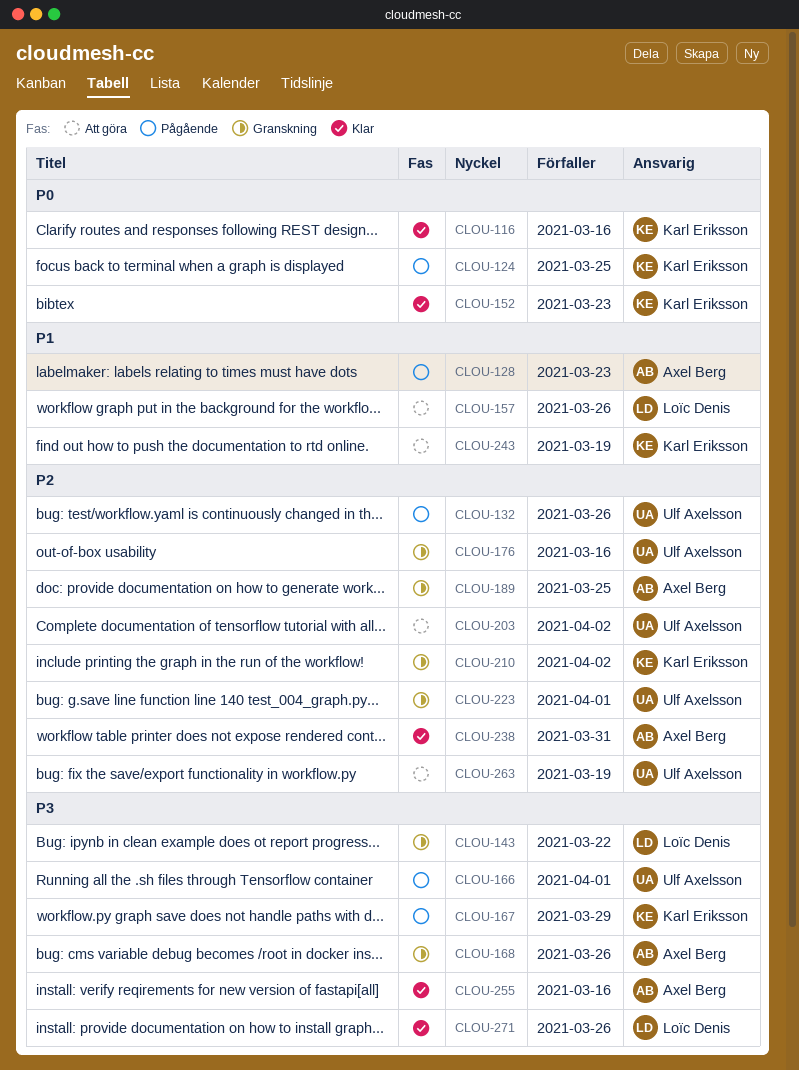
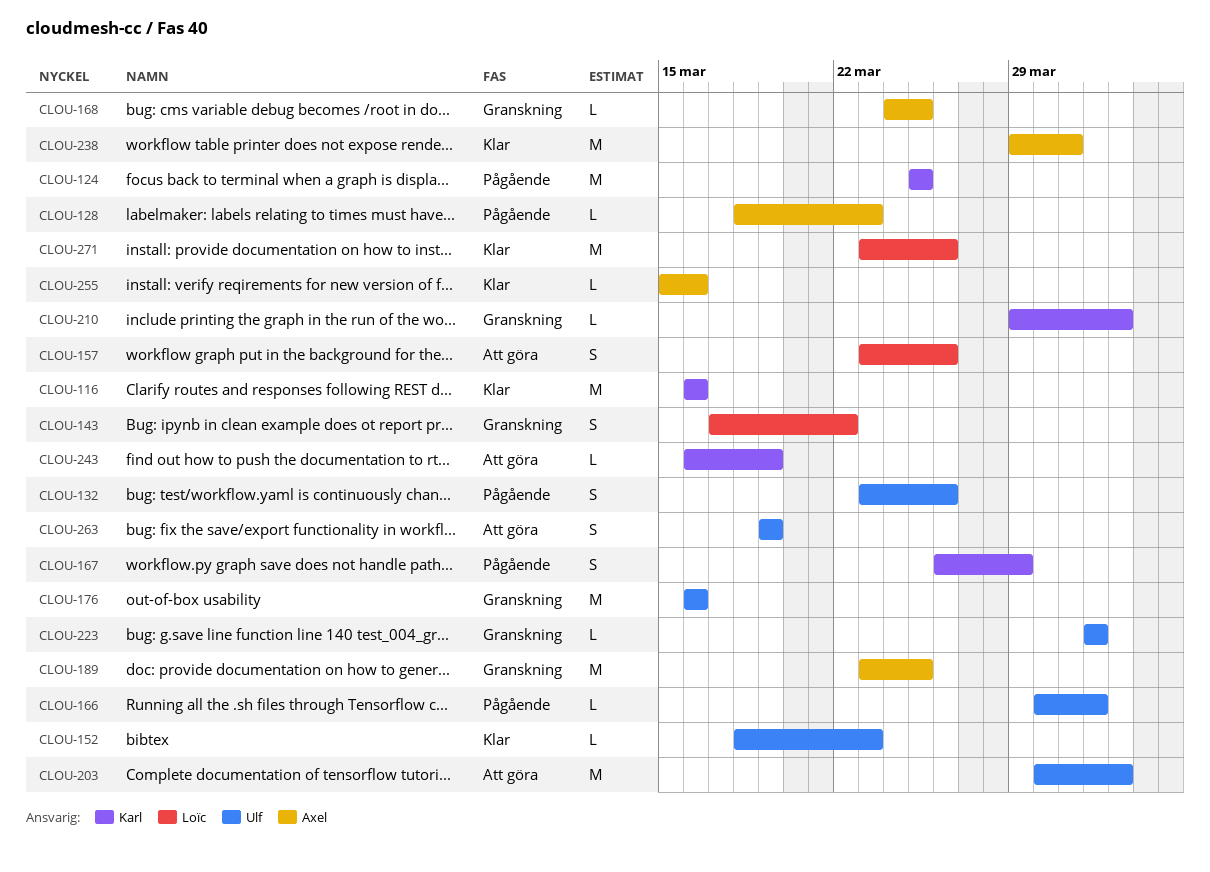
CLOU-152, owner: Karl Eriksson -> Ulf Axelsson
CLOU-168, due: Mar 26 -> Mar 25

